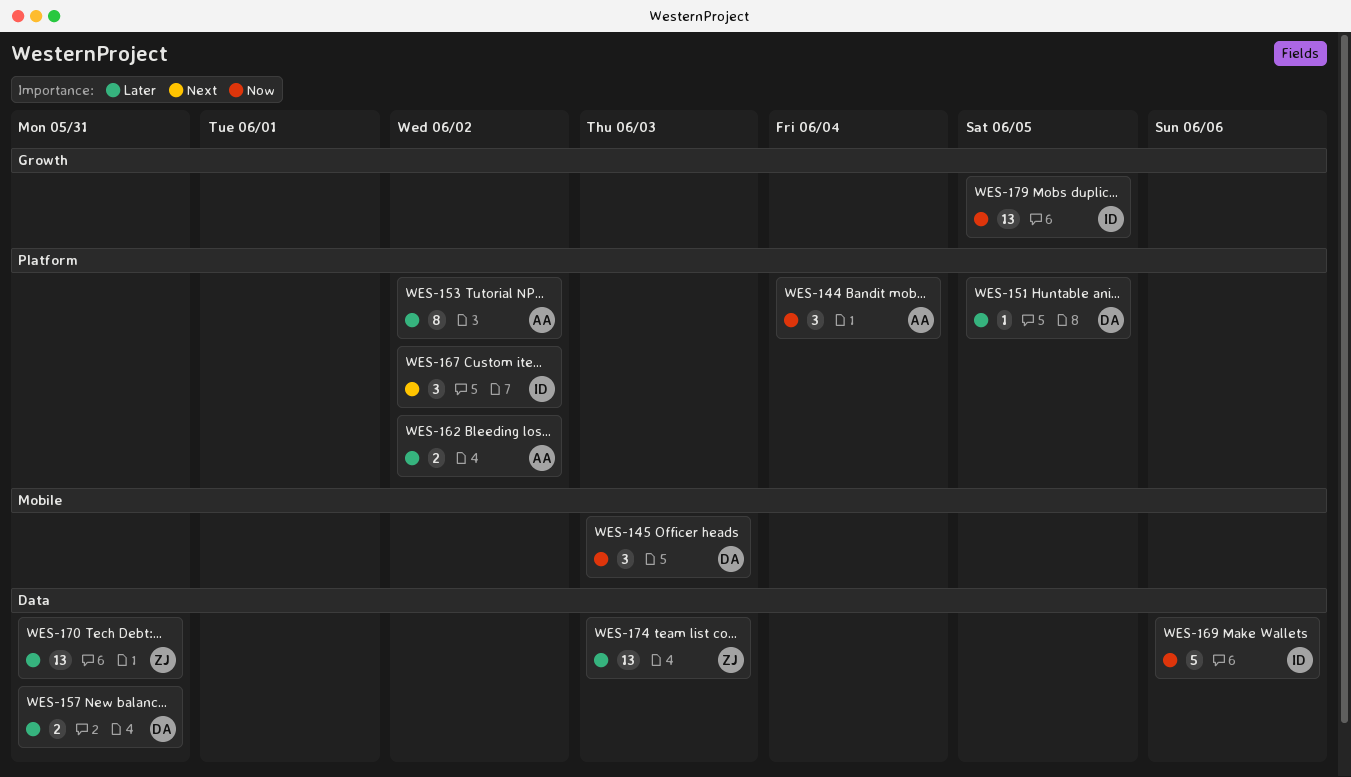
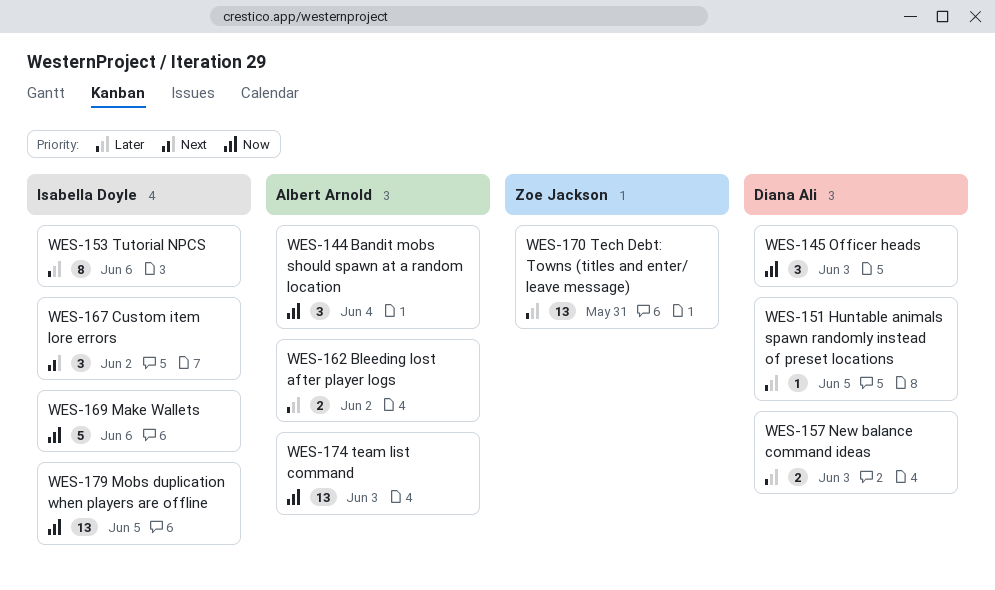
WES-153, owner: Albert Arnold -> Isabella Doyle
WES-153, due: Jun 2 -> Jun 6
WES-157, due: May 31 -> Jun 3
WES-174, owner: Zoe Jackson -> Albert Arnold
WES-174, priority: Later -> Now

